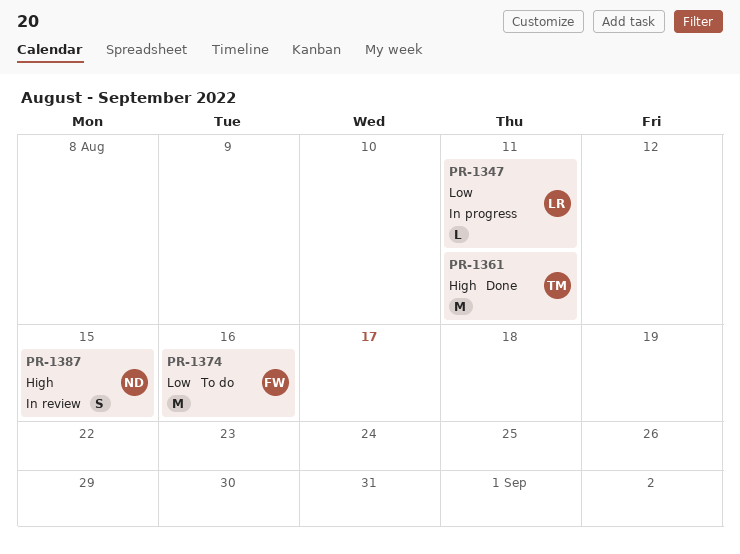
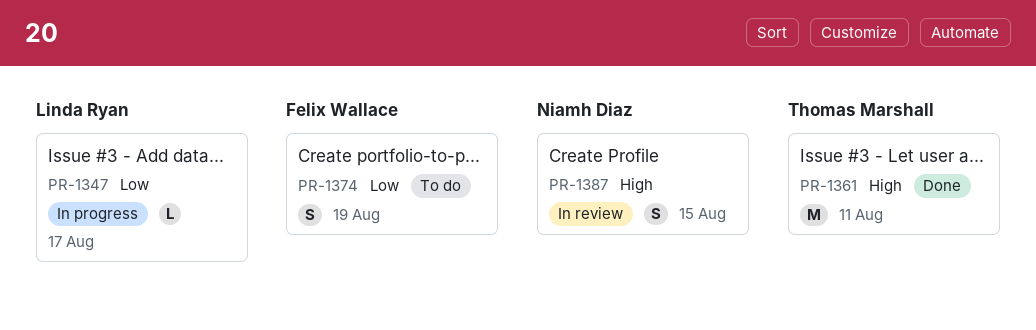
PR-1347, due: Aug 11 -> Aug 17
PR-1374, estimate: M -> S
PR-1374, due: Aug 16 -> Aug 19

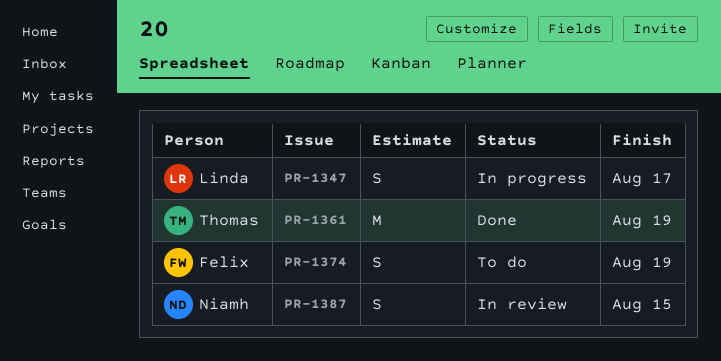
PR-1347, estimate: L -> S
PR-1361, due: Aug 11 -> Aug 19

